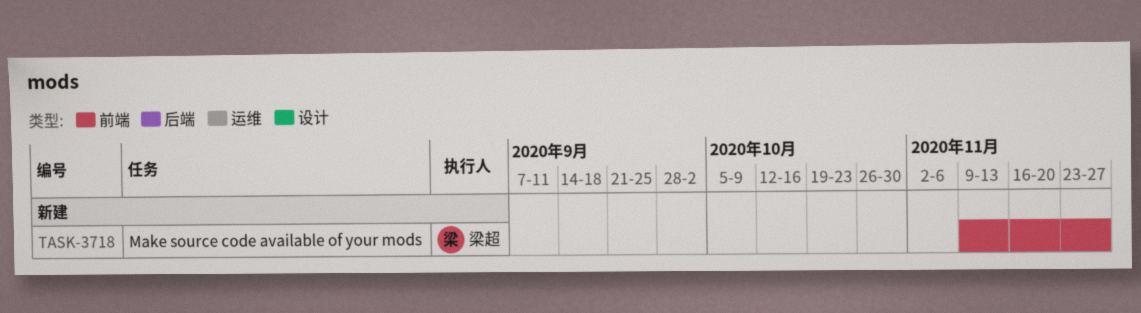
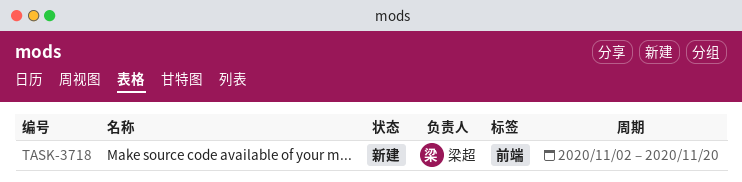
TASK-3718, start: Nov 9 -> Nov 2
TASK-3718, due: Nov 27 -> Nov 20

